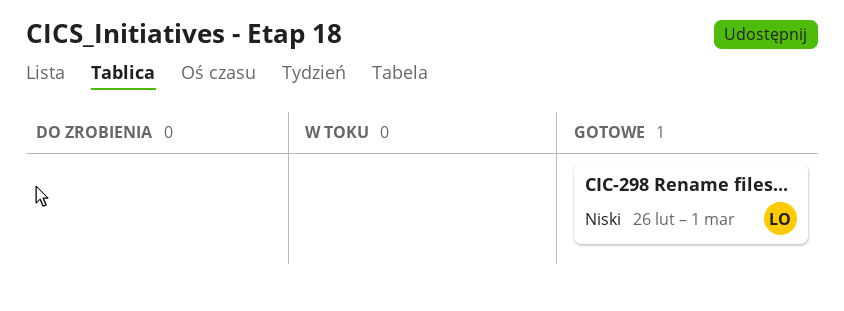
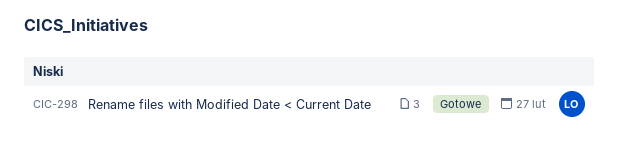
CIC-298, due: Mar 1 -> Feb 27

